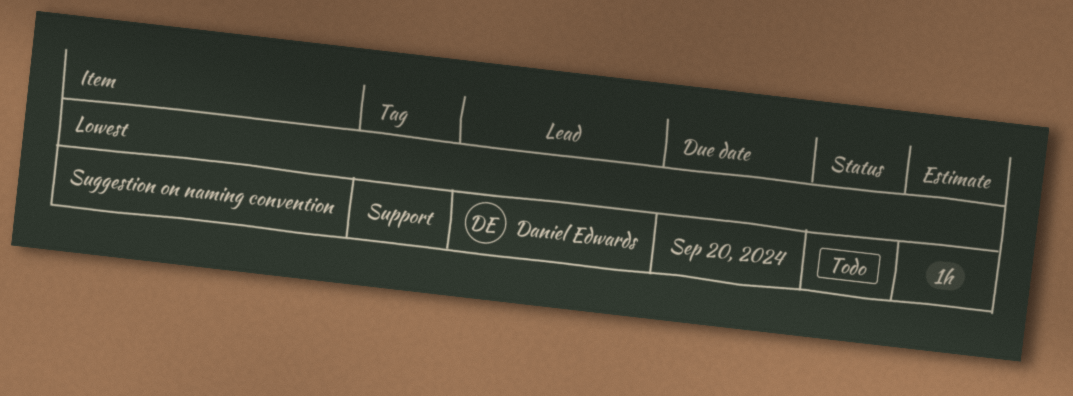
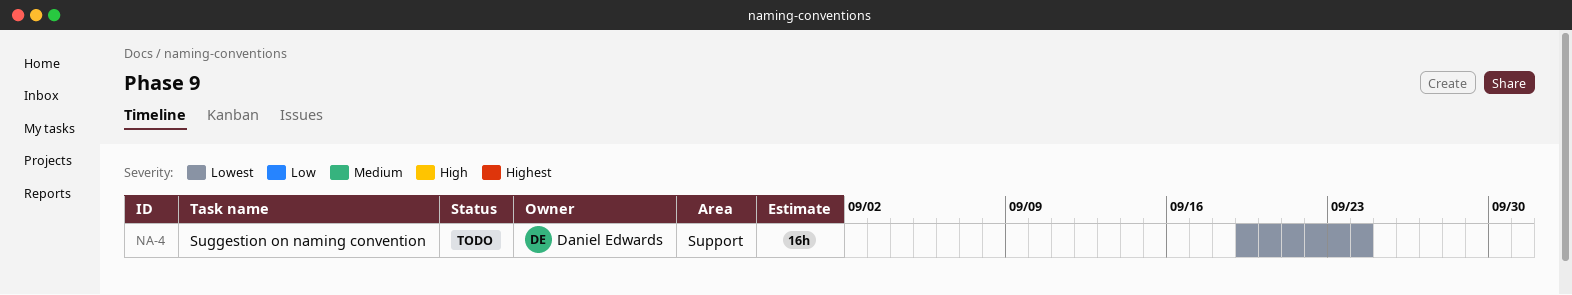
Suggestion on naming convention, estimate: 1h -> 16h
Suggestion on naming convention, due: Sep 20 -> Sep 24

